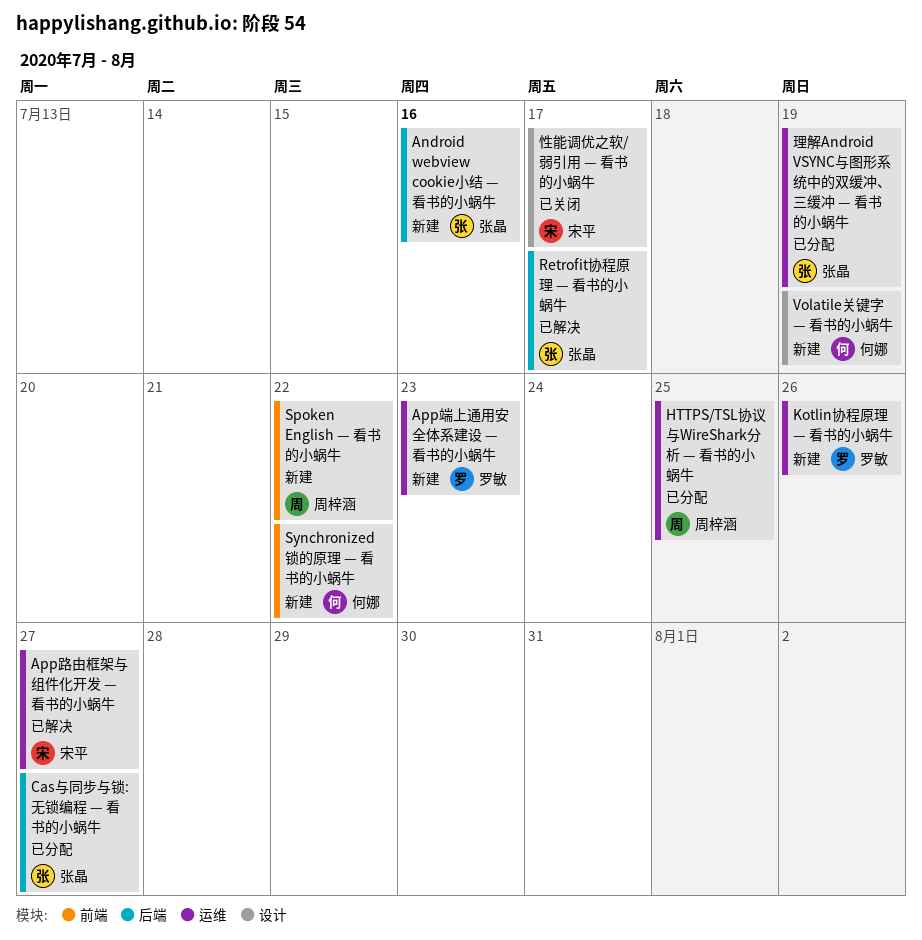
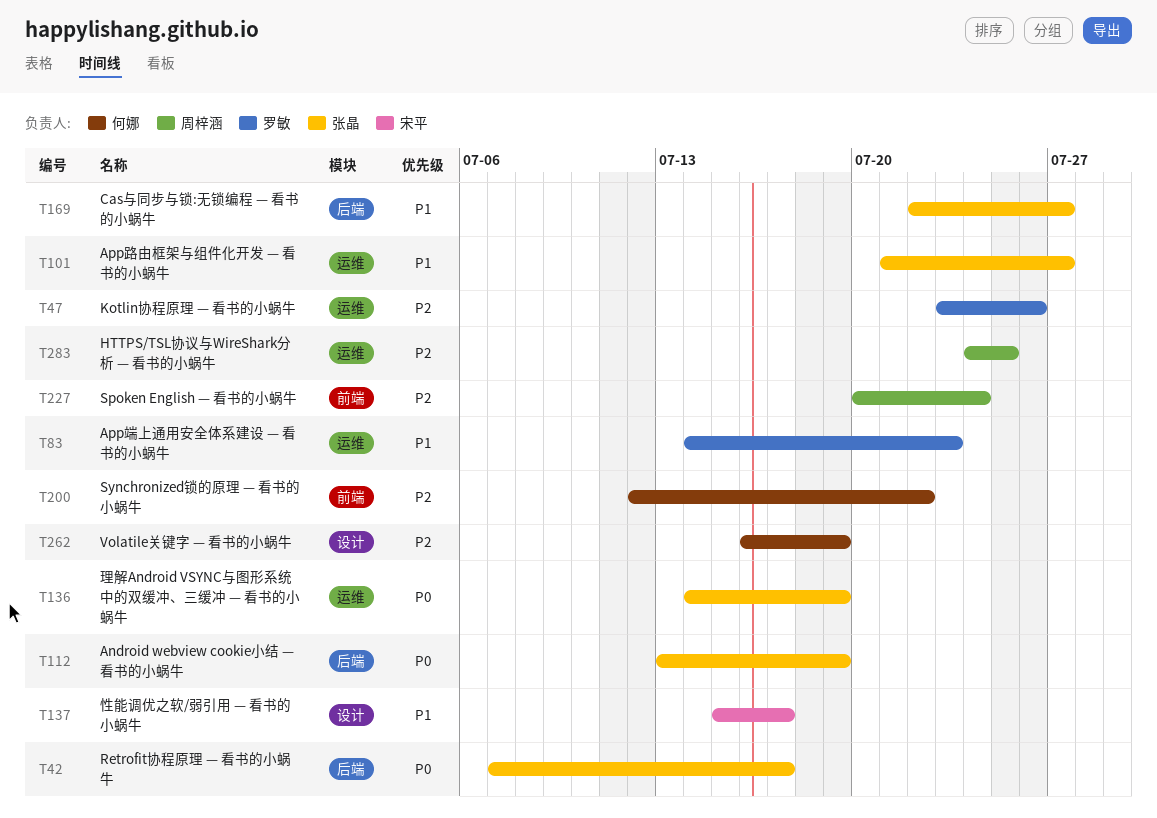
Android webview cookie小结 — 看书的小蜗牛, due: Jul 16 -> Jul 19
App路由框架与组件化开发 — 看书的小蜗牛, owner: 宋平 -> 张晶
Spoken English — 看书的小蜗牛, due: Jul 22 -> Jul 24

